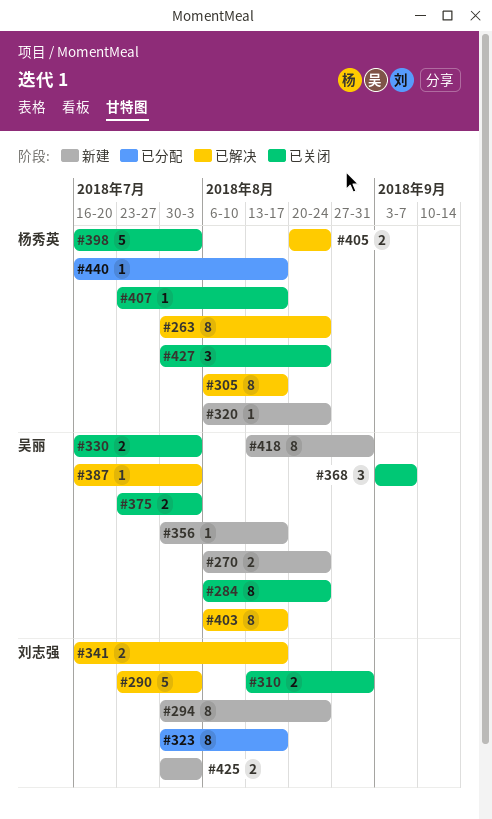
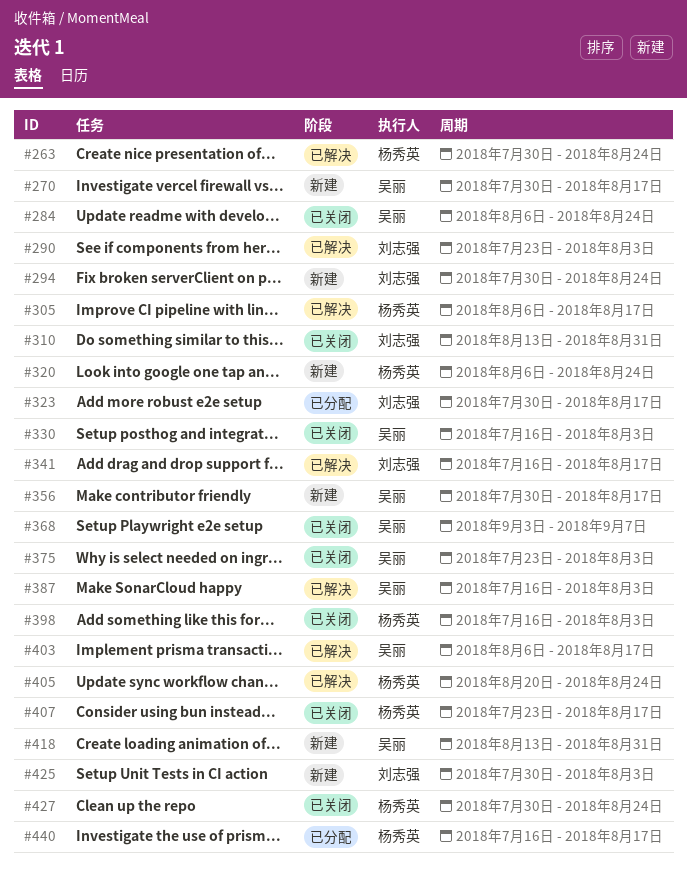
#270, start: Aug 6 -> Jul 30
#270, due: Aug 24 -> Aug 17

